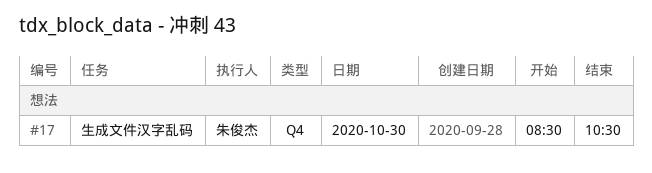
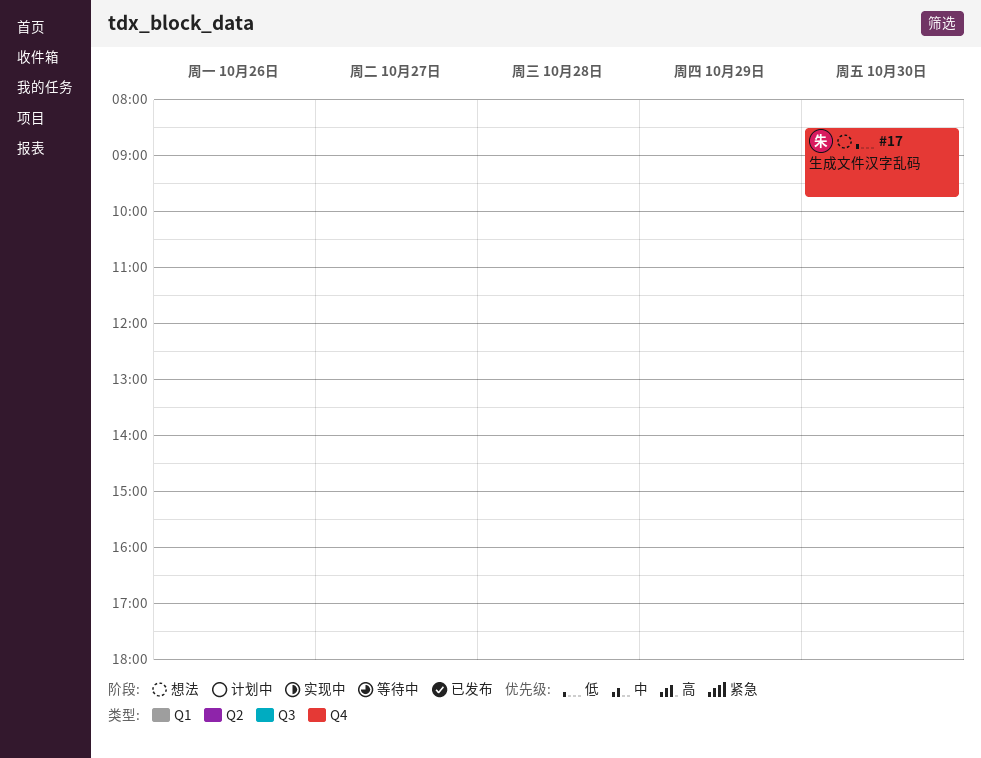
#17, ends: 10:30 -> 09:45

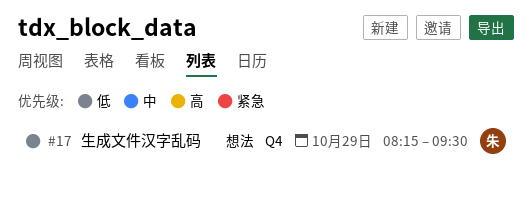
#17, day: Oct 30 -> Oct 29
#17, begins: 08:30 -> 08:15
#17, ends: 09:45 -> 09:30

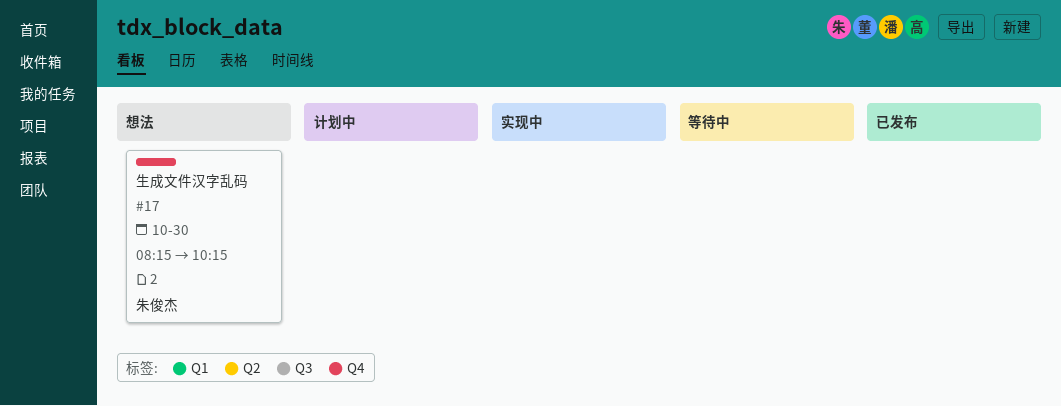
#17, day: Oct 29 -> Oct 30
#17, ends: 09:30 -> 10:15

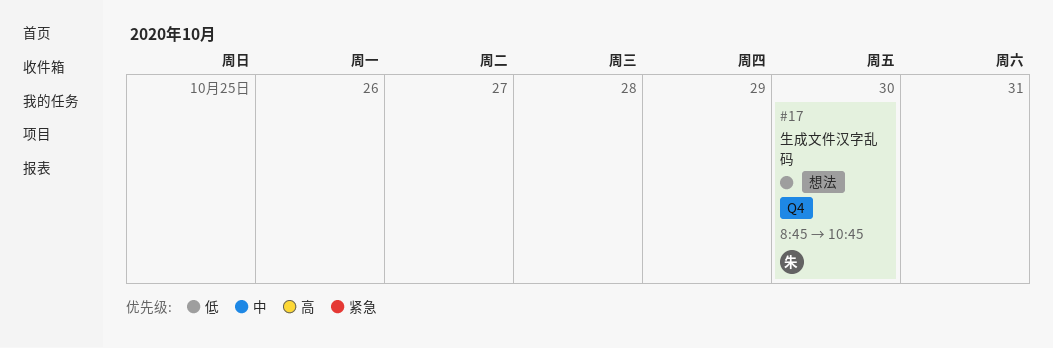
#17, begins: 08:15 -> 08:45
#17, ends: 10:15 -> 10:45

